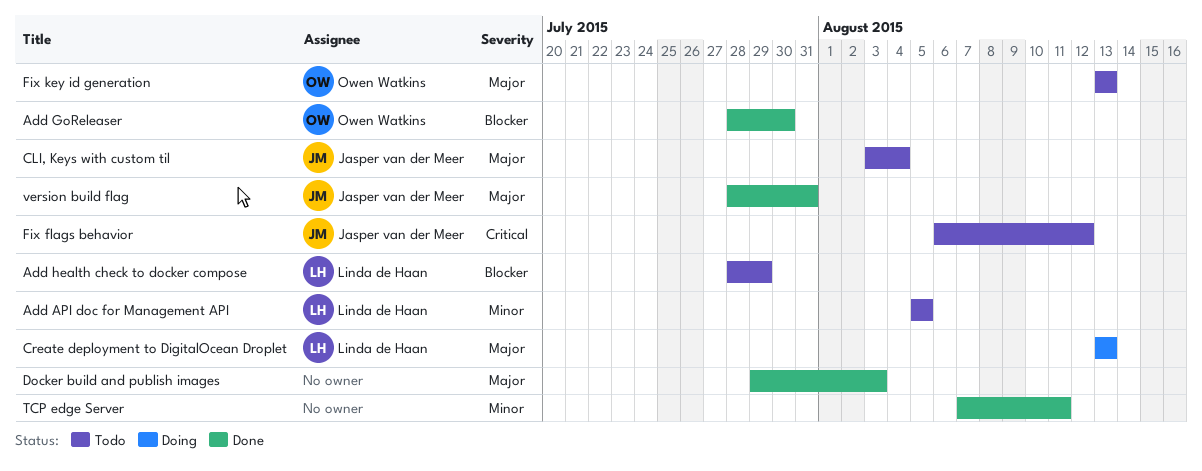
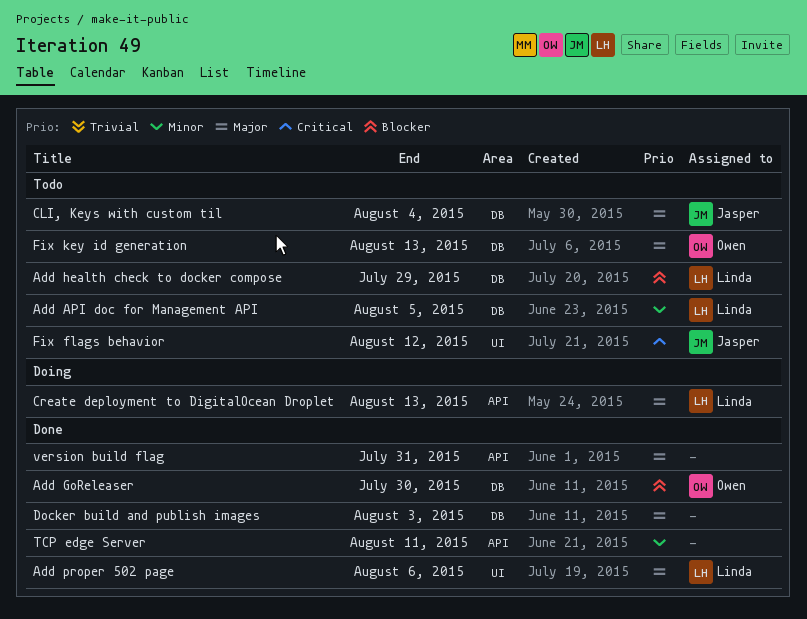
Add proper 502 page: none -> present
version build flag, owner: Jasper van der Meer -> none

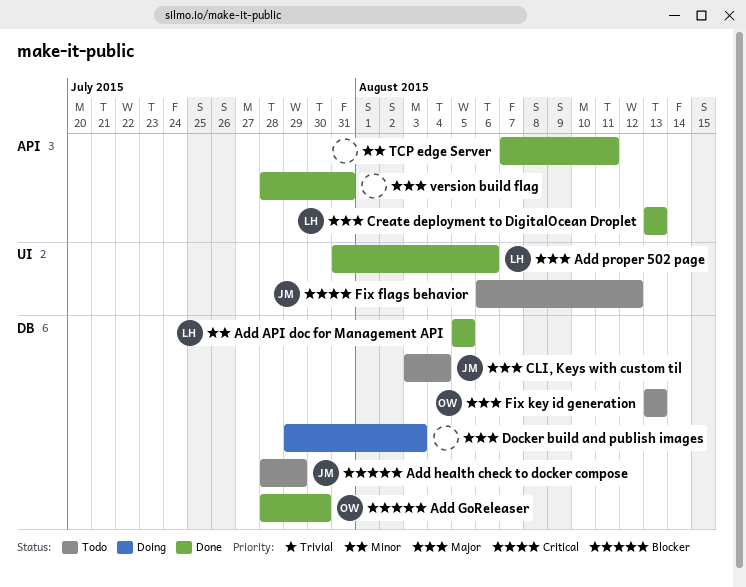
Add API doc for Management API, status: Todo -> Done
Add health check to docker compose, owner: Linda -> Jasper
Create deployment to DigitalOcean Droplet, status: Doing -> Done
Docker build and publish images, status: Done -> Doing

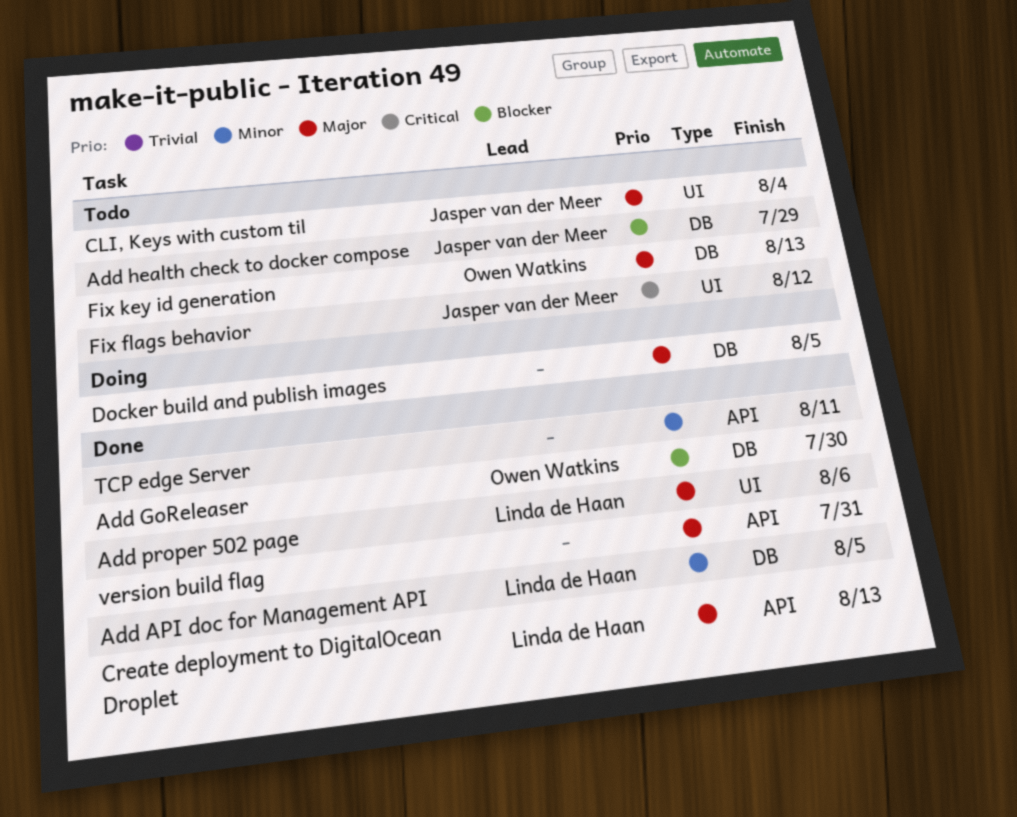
CLI, Keys with custom til, label: DB -> UI
Docker build and publish images, due: Aug 3 -> Aug 5

